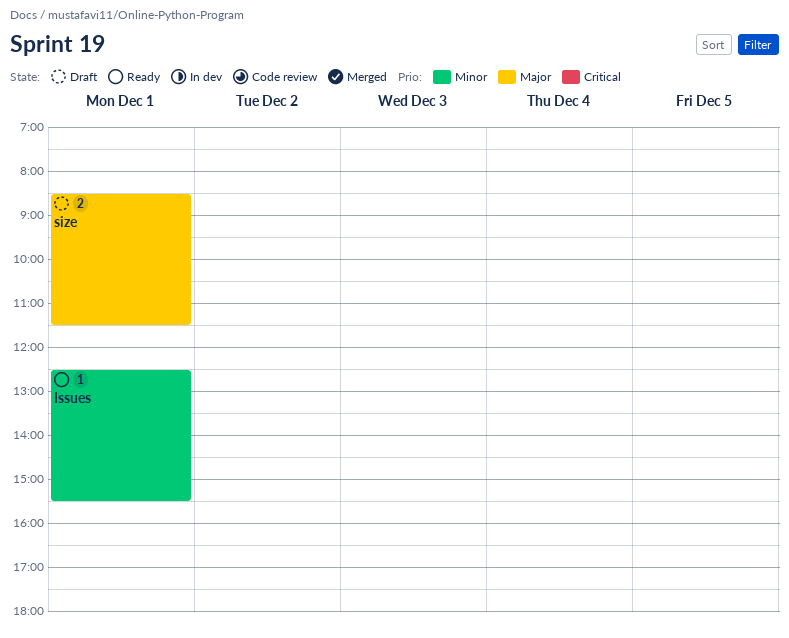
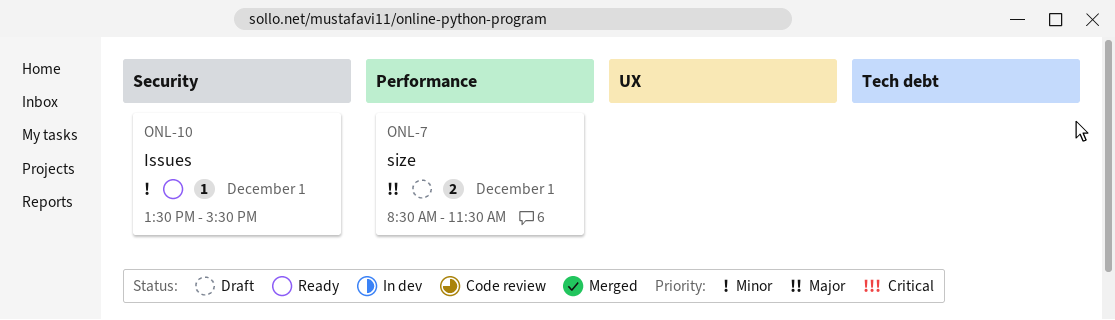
Issues, begins: 12:30 -> 13:30

